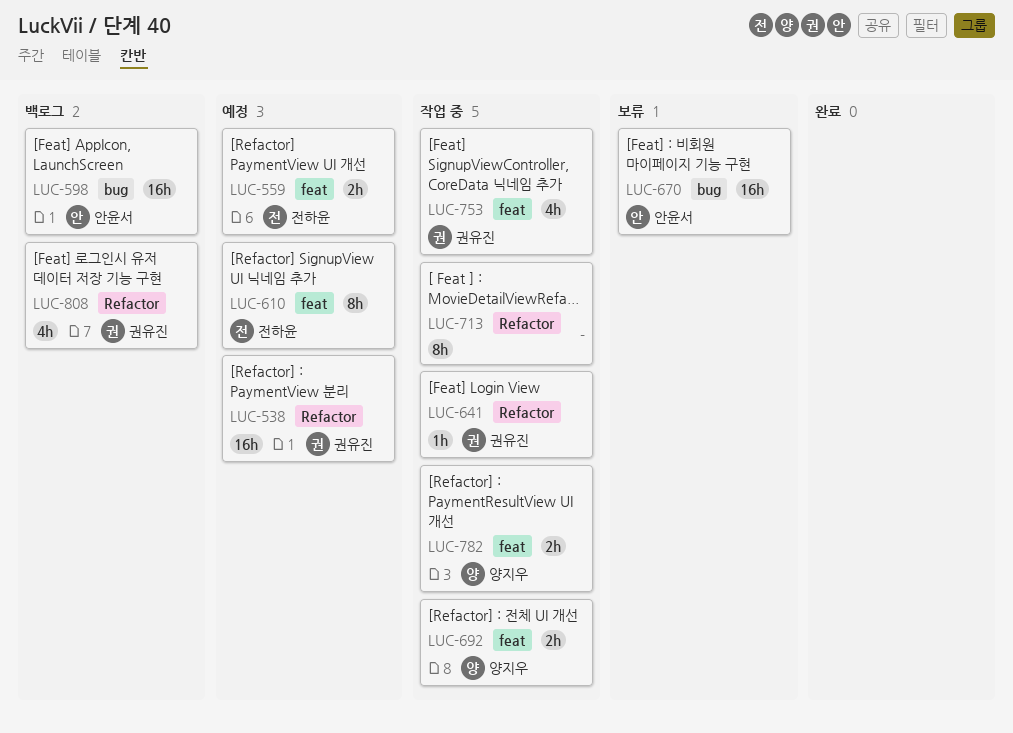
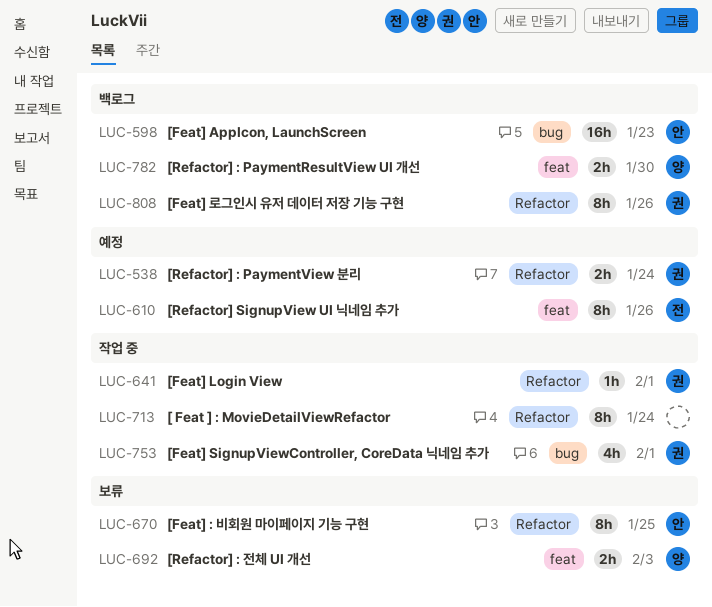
LUC-538, estimate: 16h -> 2h
LUC-559: present -> none
LUC-670, label: bug -> Refactor
LUC-670, estimate: 16h -> 8h
LUC-692, status: 작업 중 -> 보류
LUC-753, label: feat -> bug
LUC-782, status: 작업 중 -> 백로그
LUC-808, estimate: 4h -> 8h

